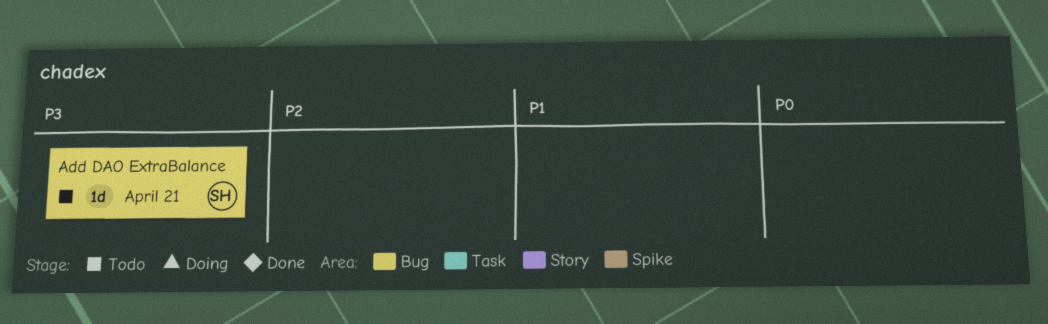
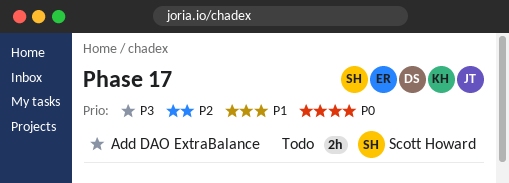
Add DAO ExtraBalance, estimate: 1d -> 2h

